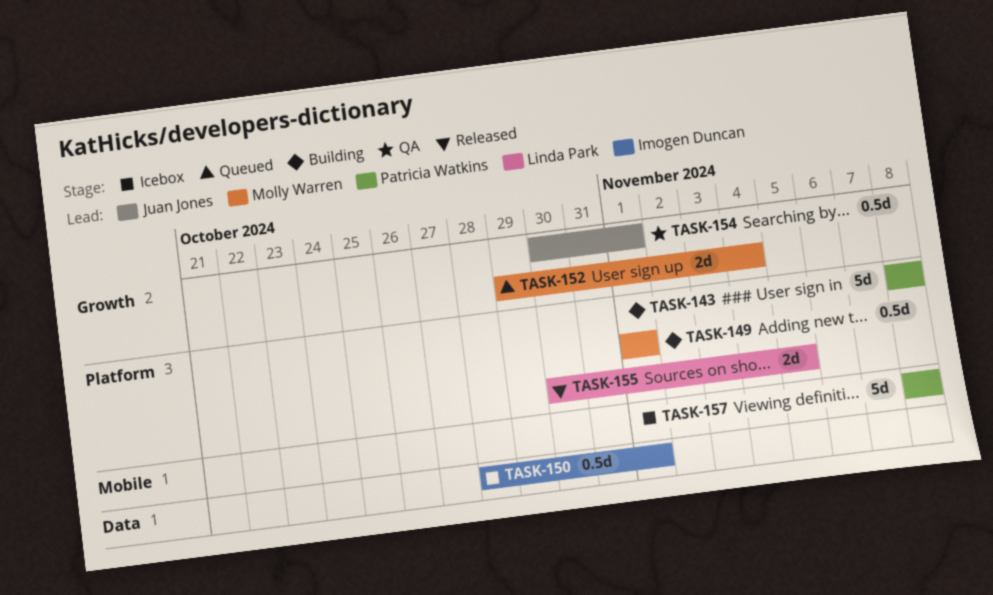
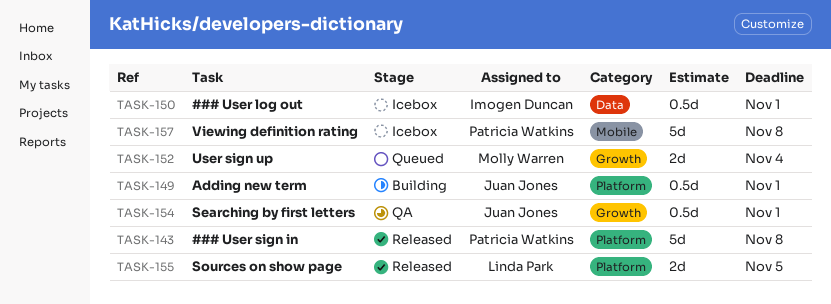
TASK-143, status: Building -> Released
TASK-149, owner: Molly Warren -> Juan Jones

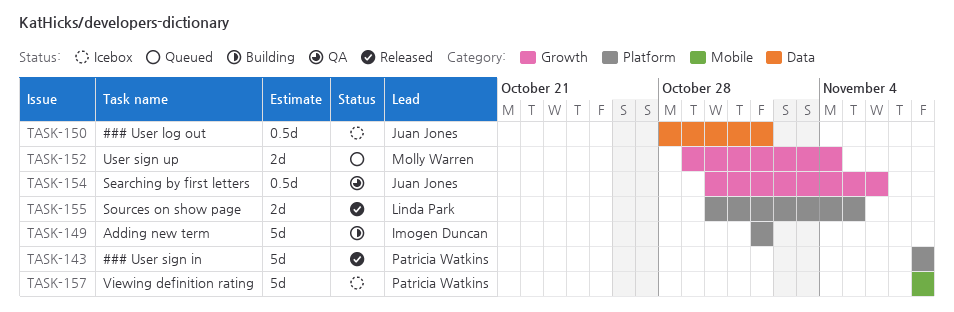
TASK-149, owner: Juan Jones -> Imogen Duncan
TASK-149, estimate: 0.5d -> 5d
TASK-150, owner: Imogen Duncan -> Juan Jones
TASK-154, due: Nov 1 -> Nov 6

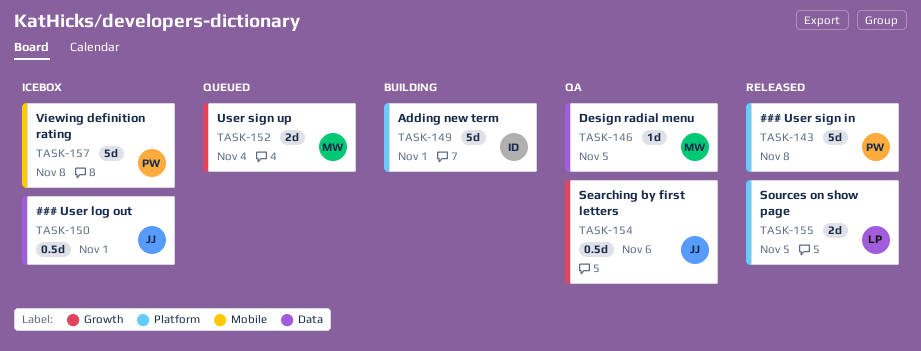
TASK-146: none -> present

